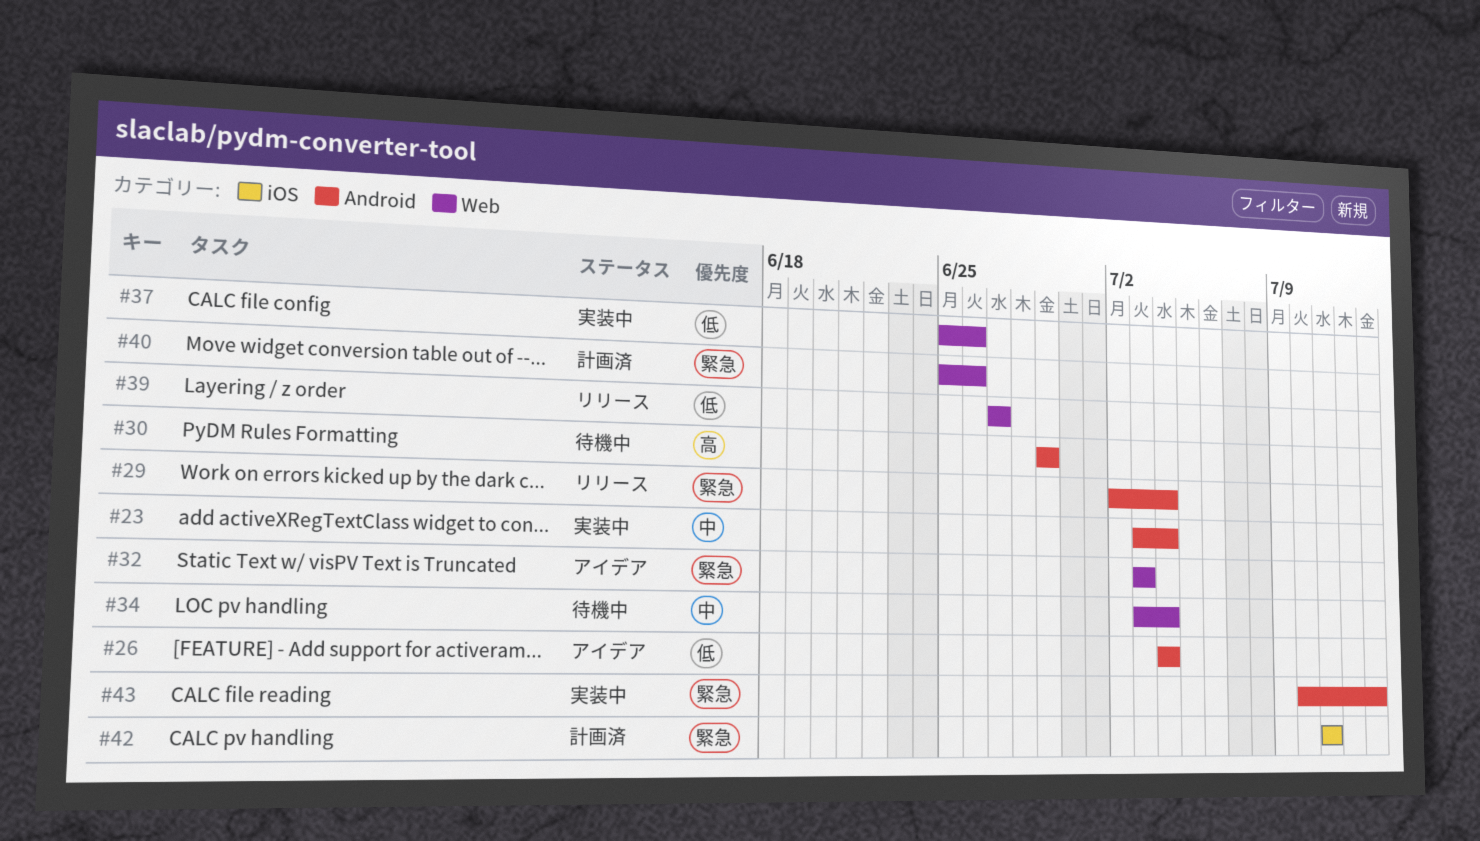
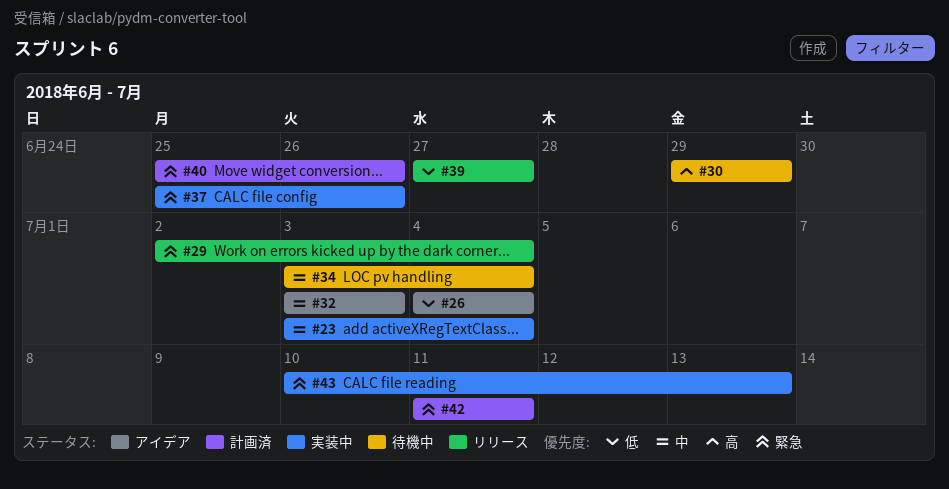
#32, priority: 緊急 -> 中
#37, priority: 低 -> 緊急

